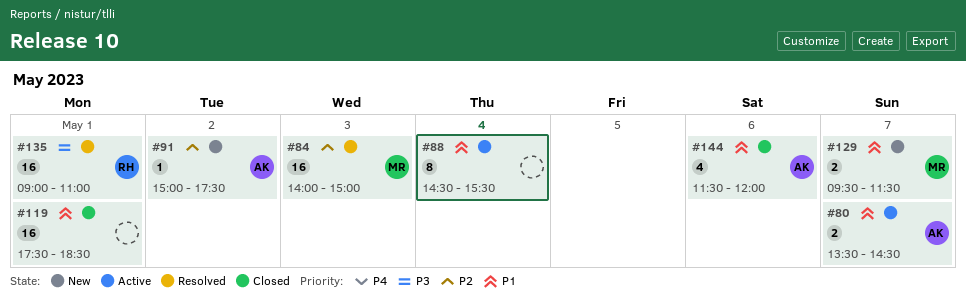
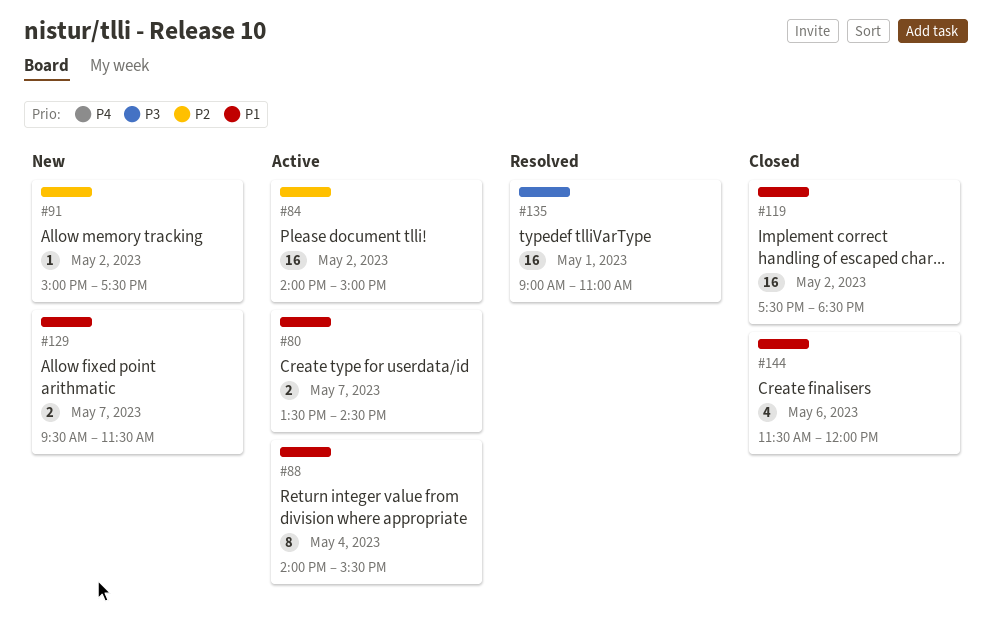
#84, status: Resolved -> Active
#84, day: May 3 -> May 2
#88, begins: 14:30 -> 14:00
#119, day: May 1 -> May 2

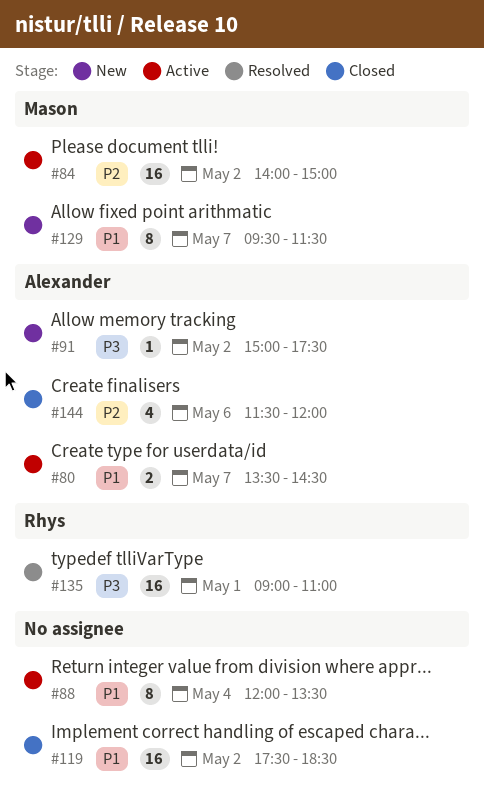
#88, begins: 14:00 -> 12:00
#88, ends: 15:30 -> 13:30
#91, priority: P2 -> P3
#129, estimate: 2 -> 8
#144, priority: P1 -> P2

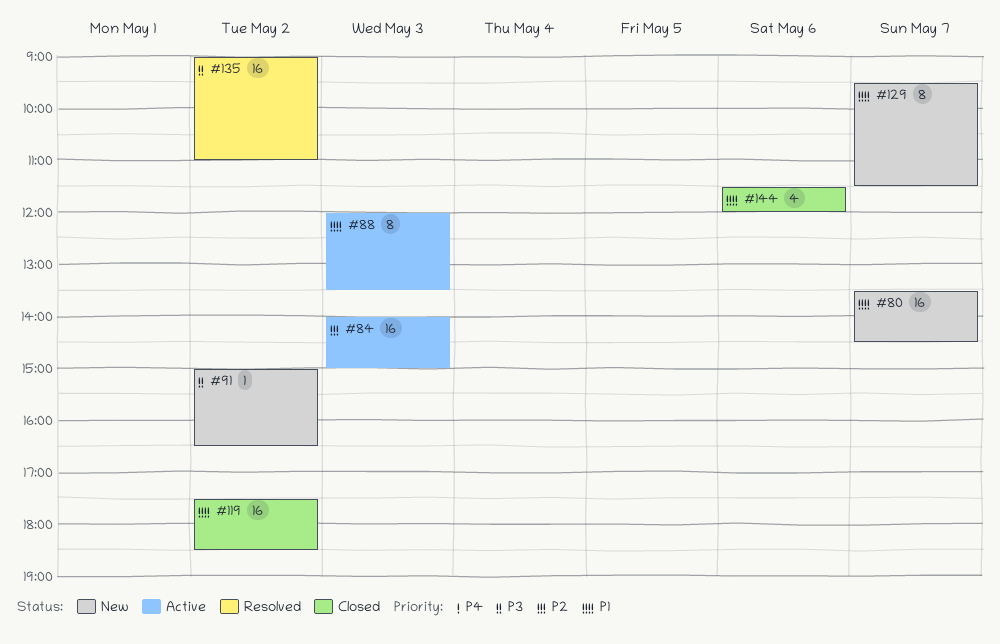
#80, status: Active -> New
#80, estimate: 2 -> 16
#84, day: May 2 -> May 3
#88, day: May 4 -> May 3
#91, ends: 17:30 -> 16:30
#135, day: May 1 -> May 2
#144, priority: P2 -> P1

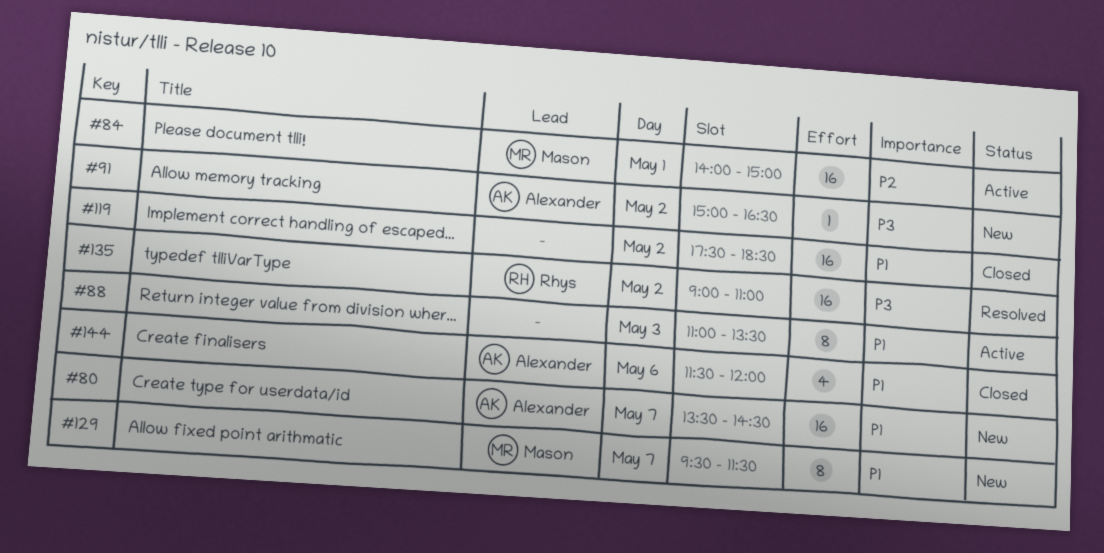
#84, day: May 3 -> May 1
#88, begins: 12:00 -> 11:00

